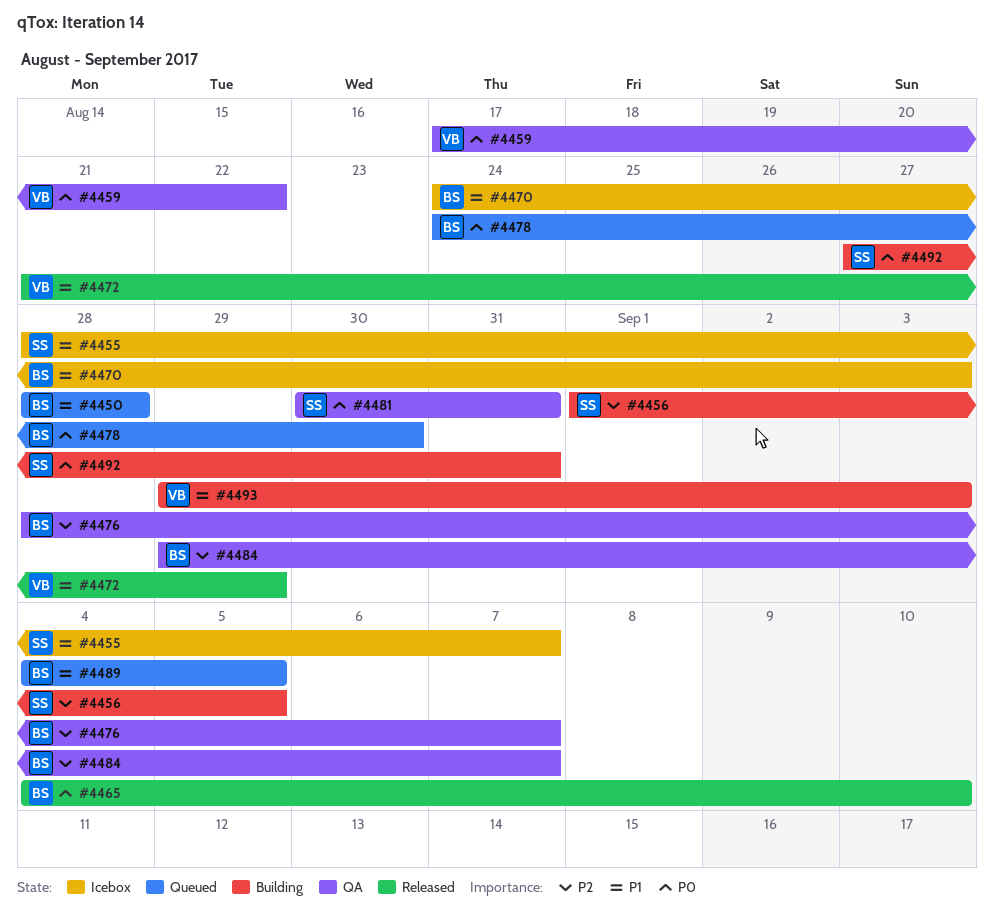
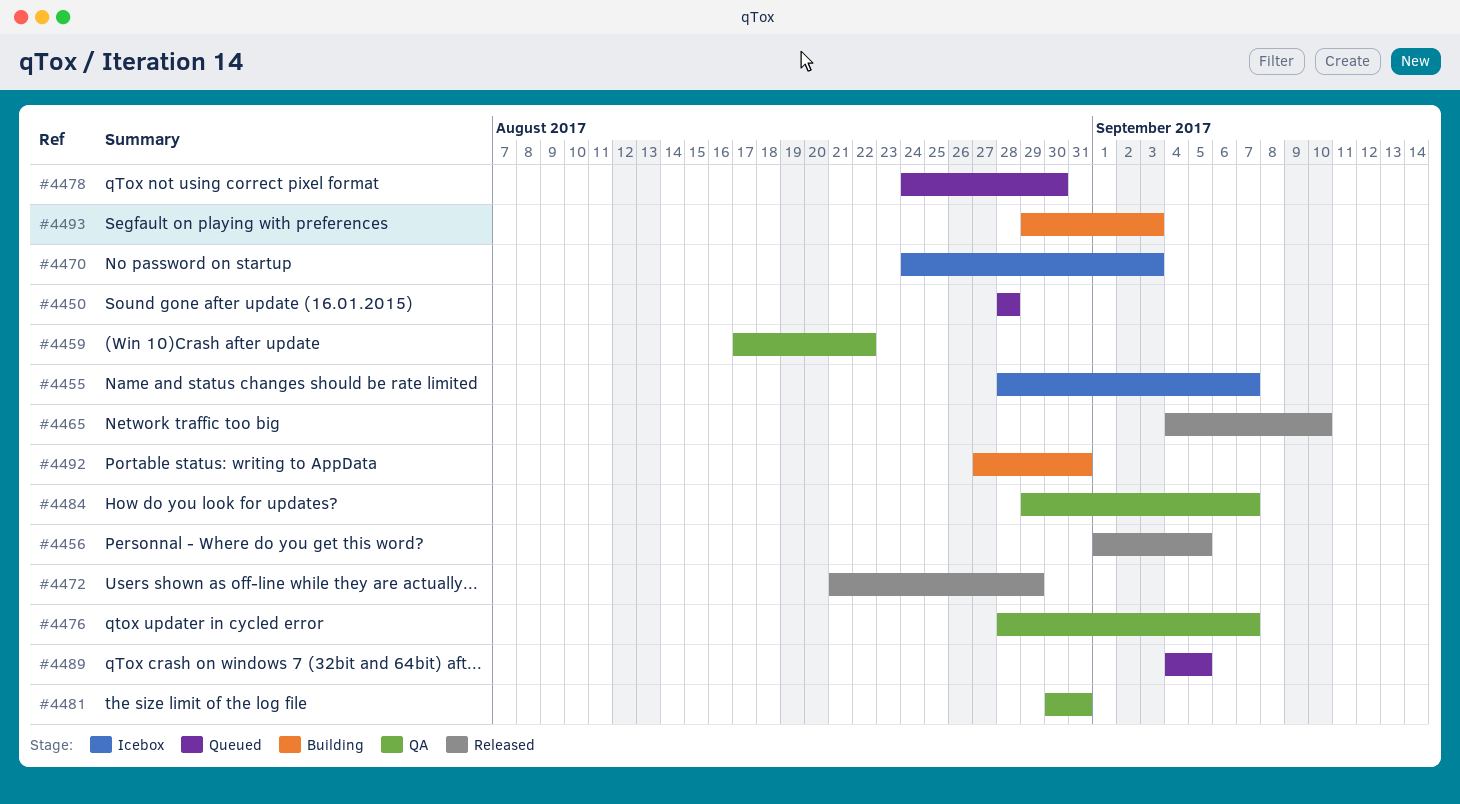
#4456, status: Building -> Released

